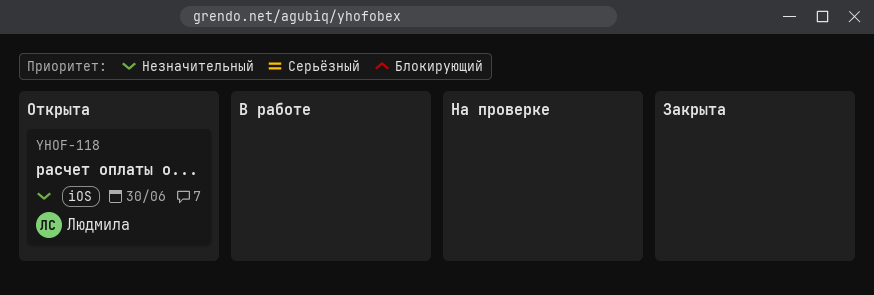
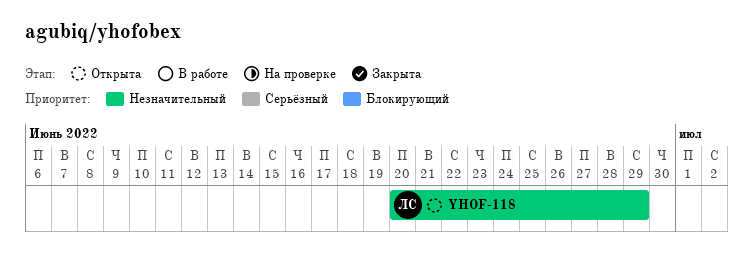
YHOF-118, due: Jun 30 -> Jun 29

